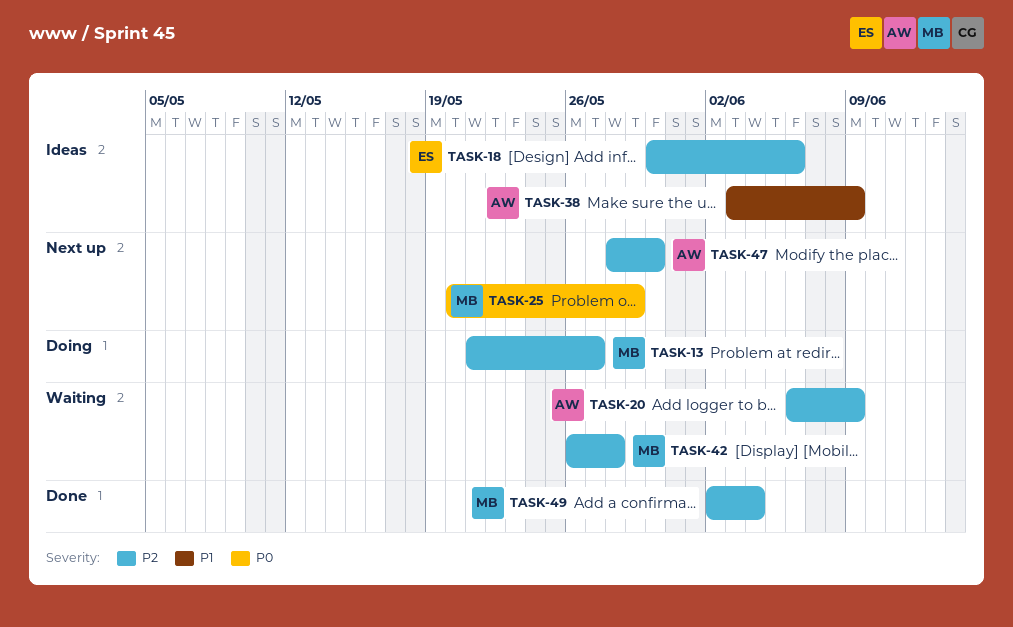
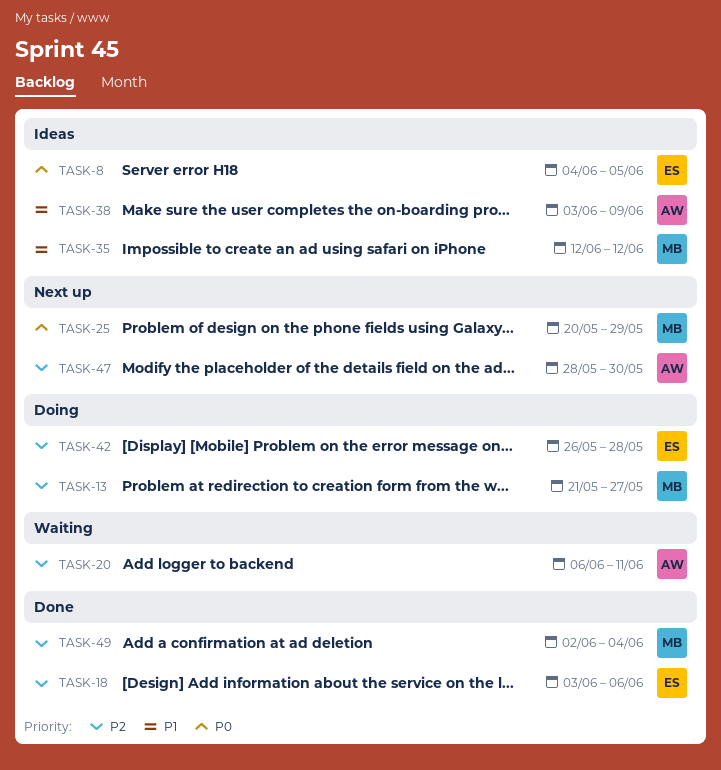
TASK-8: none -> present
TASK-18, status: Ideas -> Done
TASK-18, start: May 30 -> Jun 3
TASK-20, due: Jun 9 -> Jun 11
TASK-35: none -> present
TASK-42, status: Waiting -> Doing
TASK-42, owner: MB -> ES

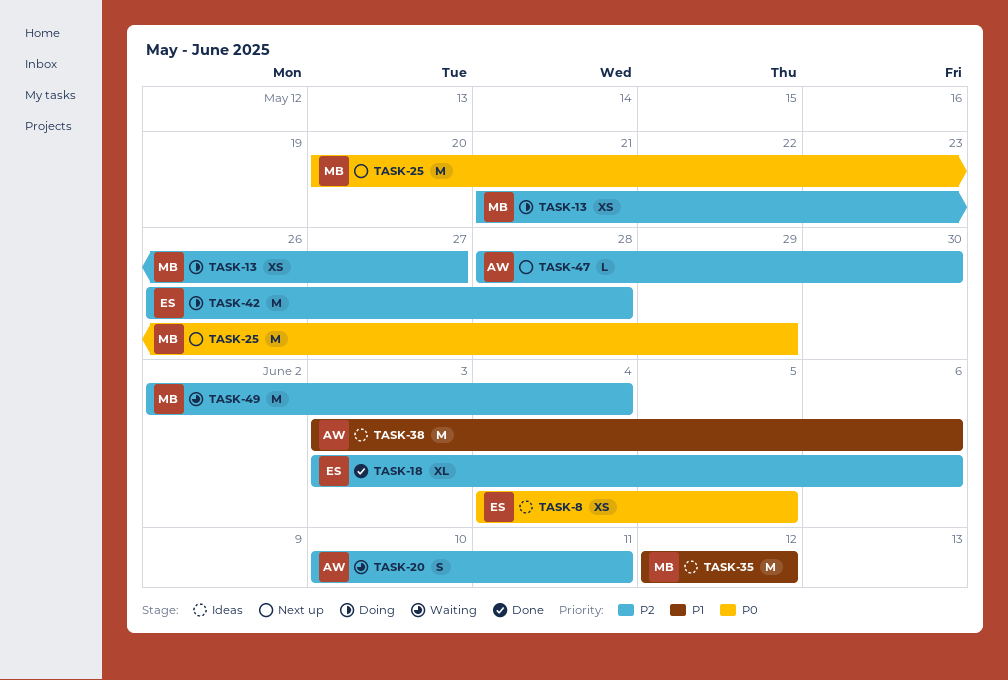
TASK-20, start: Jun 6 -> Jun 10
TASK-38, due: Jun 9 -> Jun 6
TASK-49, status: Done -> Waiting

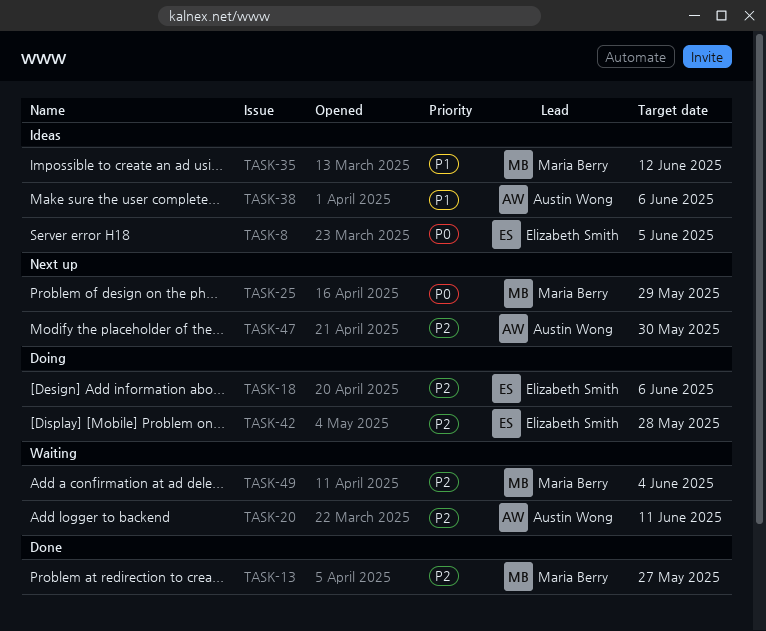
TASK-13, status: Doing -> Done
TASK-18, status: Done -> Doing

